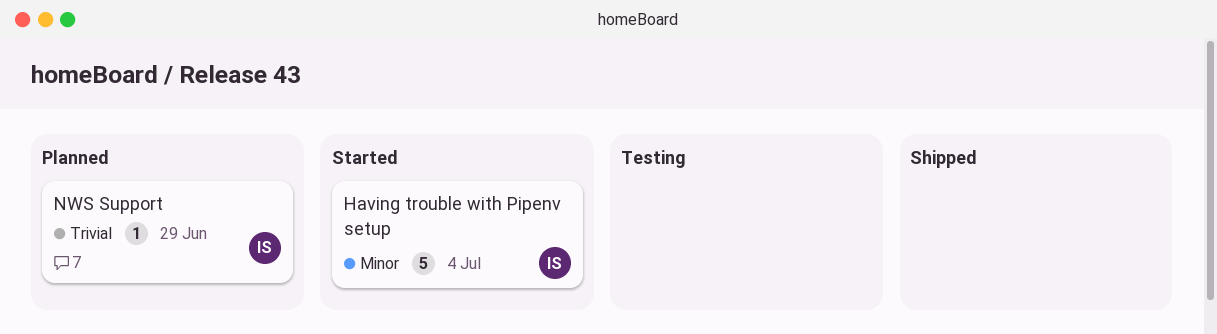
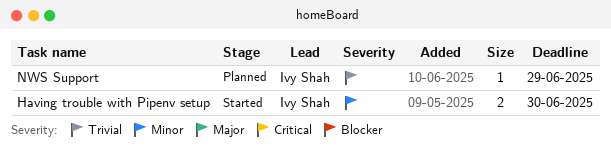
Having trouble with Pipenv setup, estimate: 5 -> 2
Having trouble with Pipenv setup, due: Jul 4 -> Jun 30

